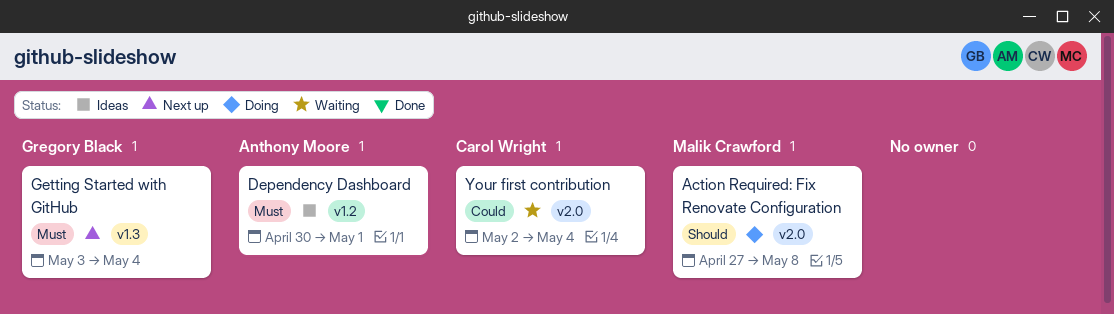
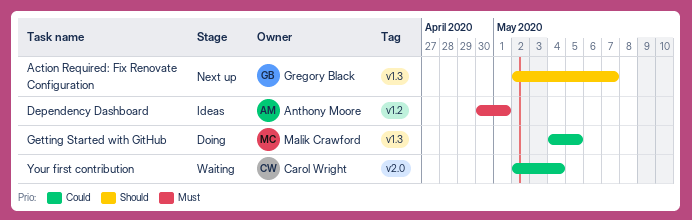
Action Required: Fix Renovate Configuration, status: Doing -> Next up
Action Required: Fix Renovate Configuration, owner: Malik Crawford -> Gregory Black
Action Required: Fix Renovate Configuration, label: v2.0 -> v1.3
Action Required: Fix Renovate Configuration, start: Apr 27 -> May 2
Action Required: Fix Renovate Configuration, due: May 8 -> May 7
Getting Started with GitHub, status: Next up -> Doing
Getting Started with GitHub, owner: Gregory Black -> Malik Crawford
Getting Started with GitHub, priority: Must -> Could
Getting Started with GitHub, start: May 3 -> May 4
Getting Started with GitHub, due: May 4 -> May 5

